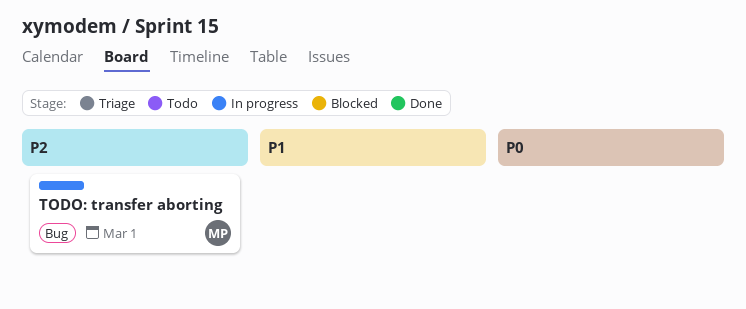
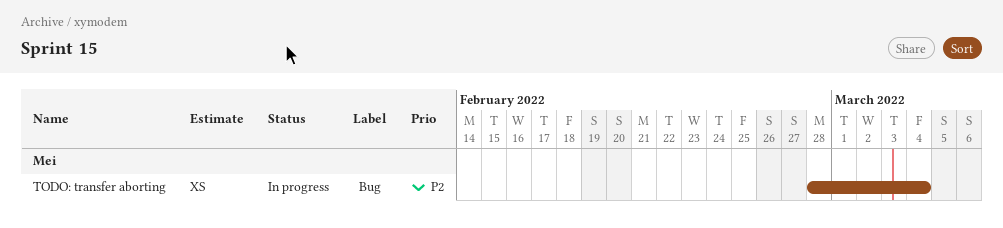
TODO: transfer aborting, due: Mar 1 -> Mar 4

